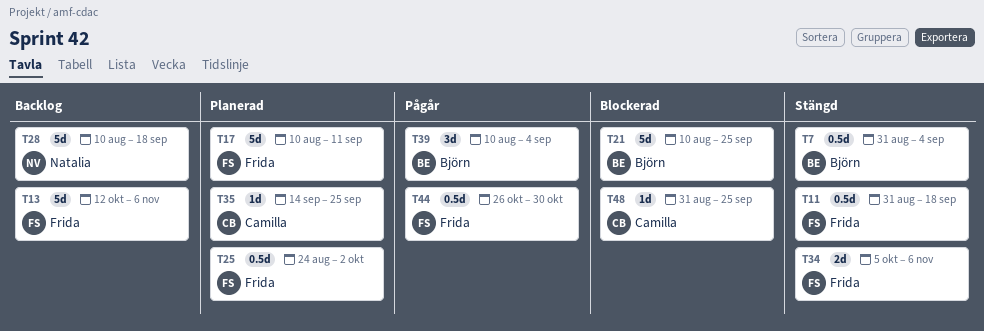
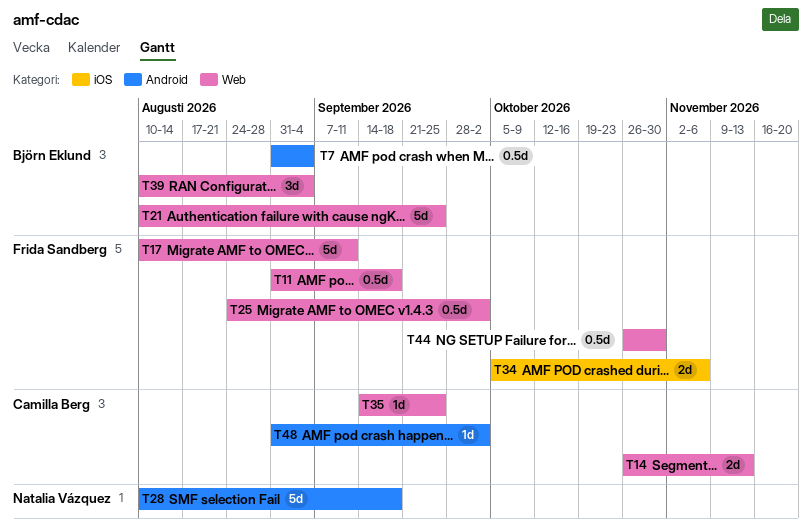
T13: present -> none
T14: none -> present
T48, due: Sep 25 -> Oct 2

